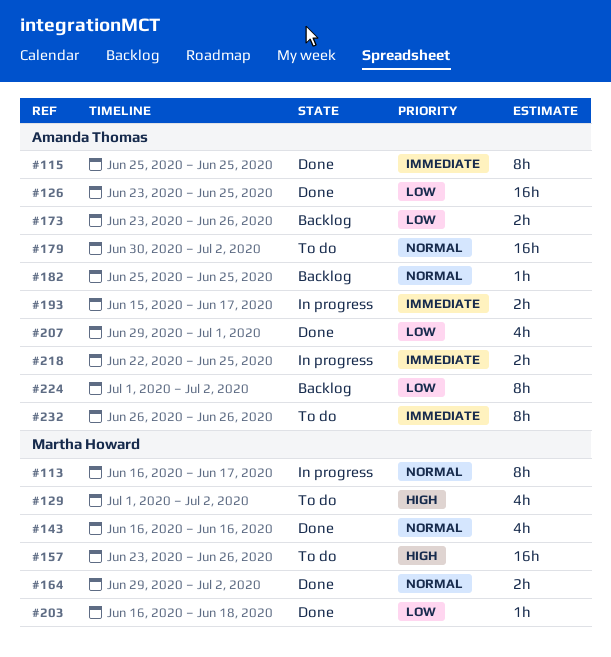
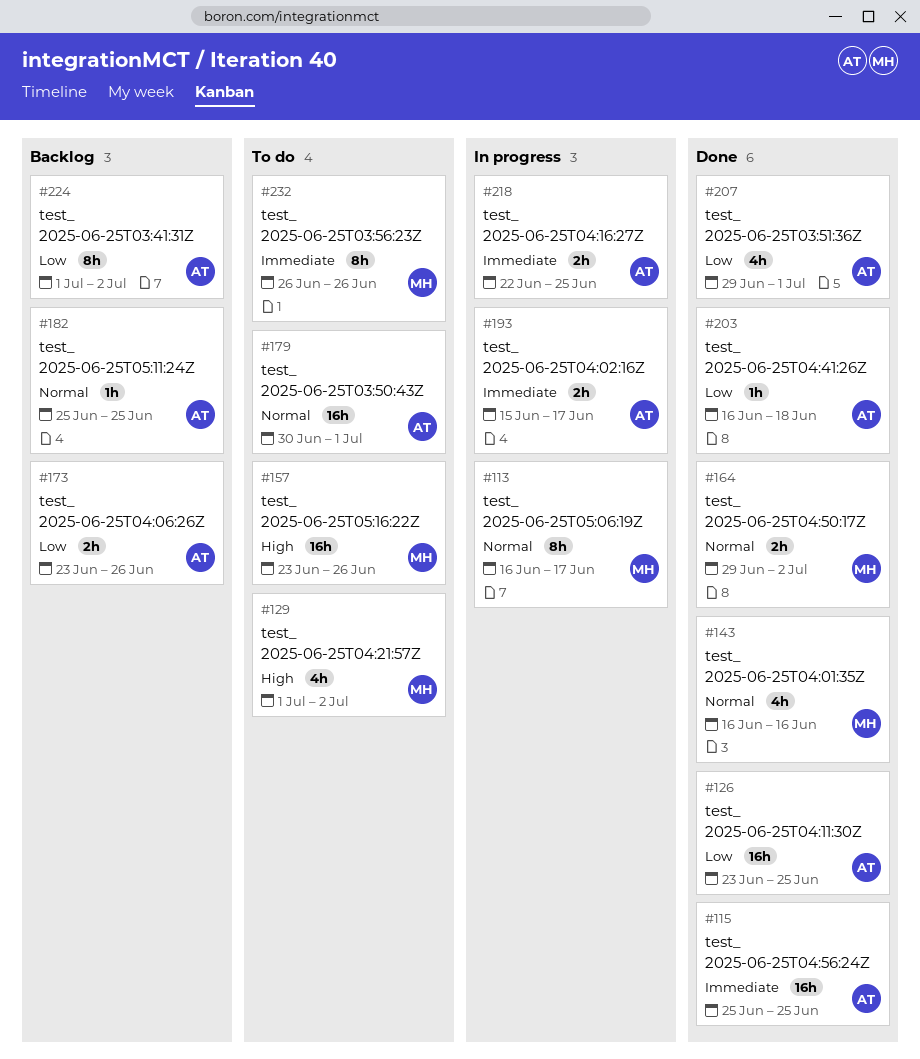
#115, estimate: 8h -> 16h
#179, due: Jul 2 -> Jul 1
#203, owner: Martha Howard -> Amanda Thomas
#232, owner: Amanda Thomas -> Martha Howard

